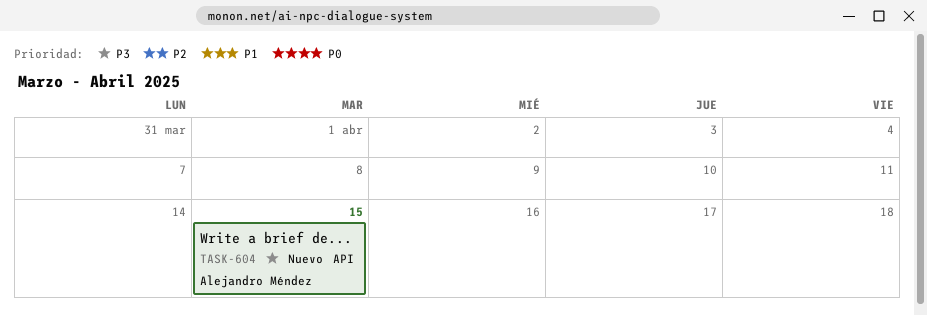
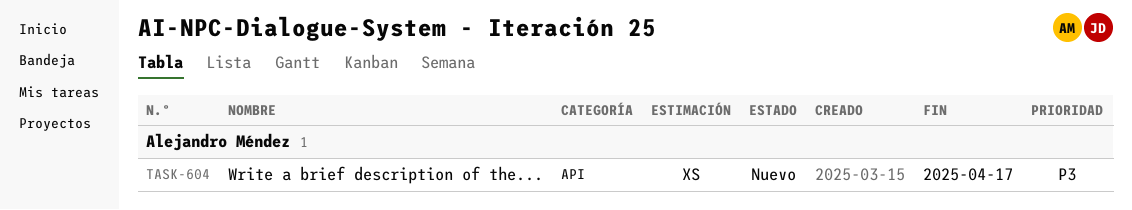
TASK-604, due: Apr 15 -> Apr 17

